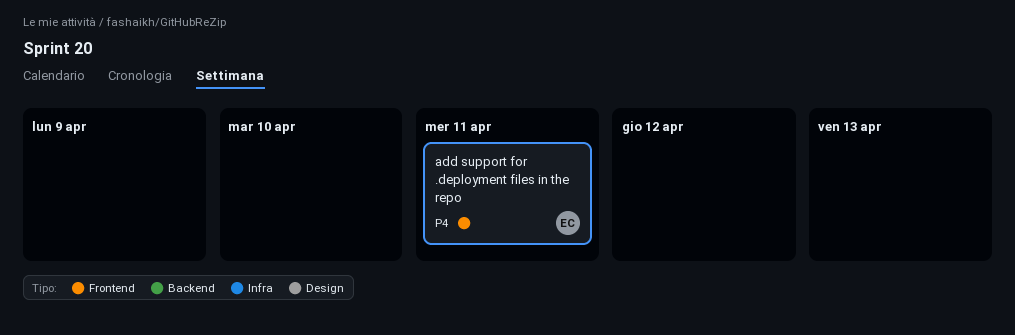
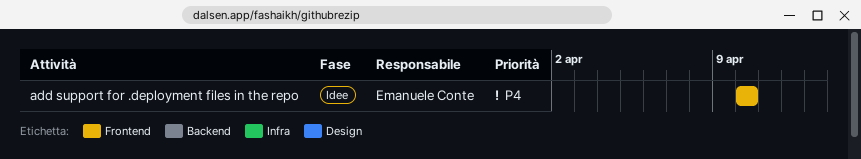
add support for .deployment files in the repo, due: Apr 11 -> Apr 10

